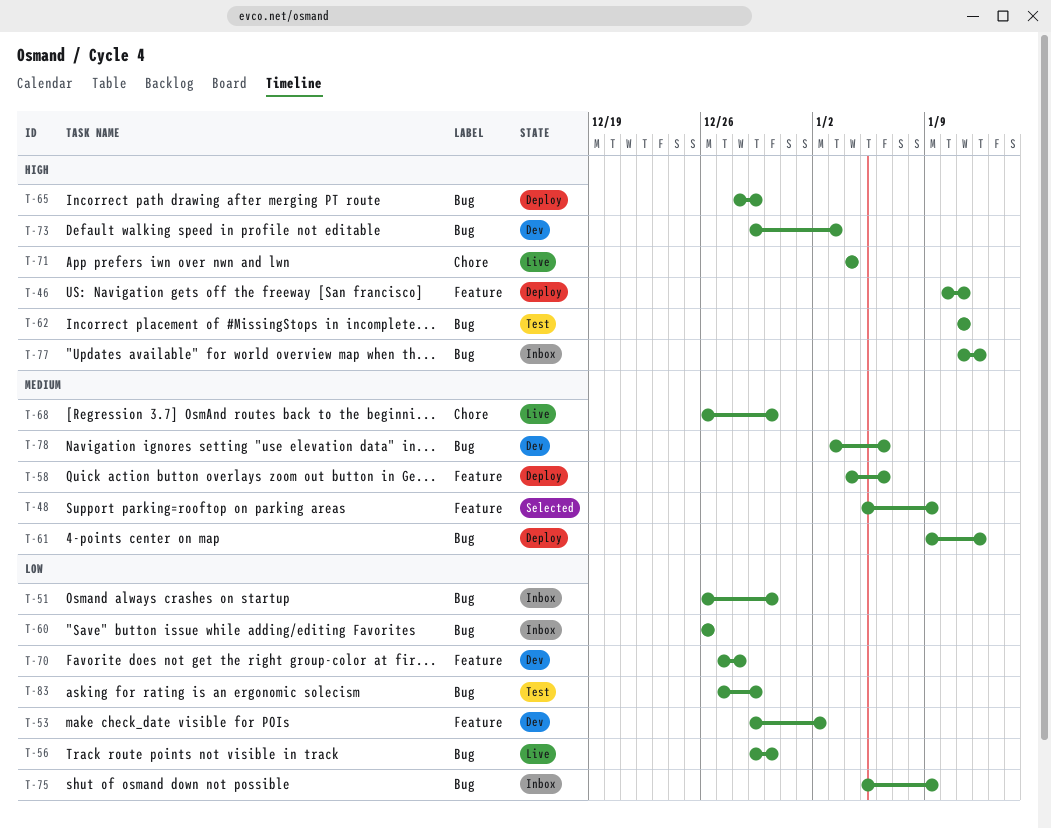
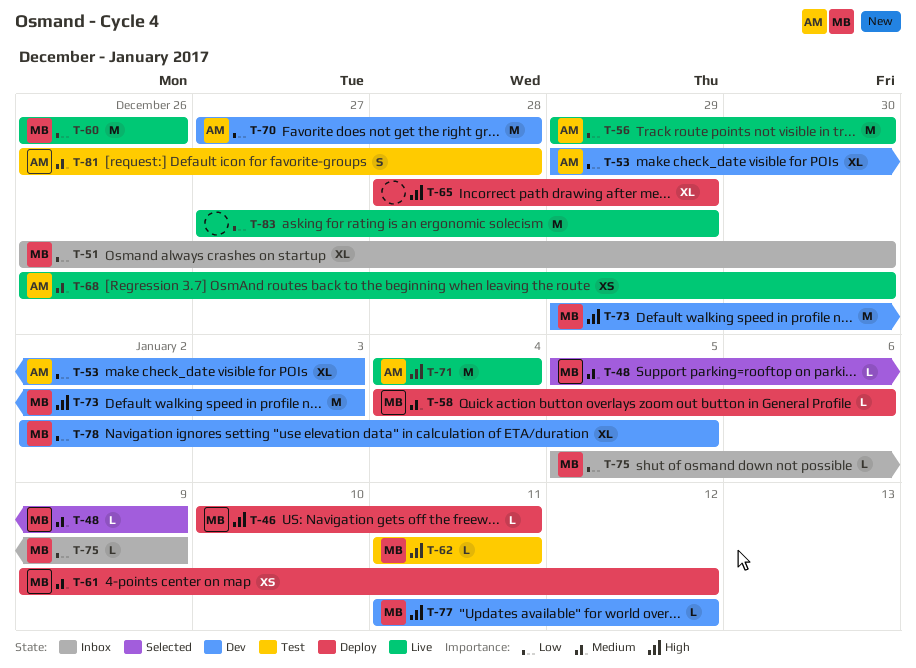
T-53, due: Jan 2 -> Jan 3
T-60, status: Inbox -> Live
T-77, status: Inbox -> Dev
T-78, priority: Medium -> Low
T-78, start: Jan 3 -> Jan 2
T-78, due: Jan 6 -> Jan 5
T-81: none -> present
T-83, status: Test -> Live

